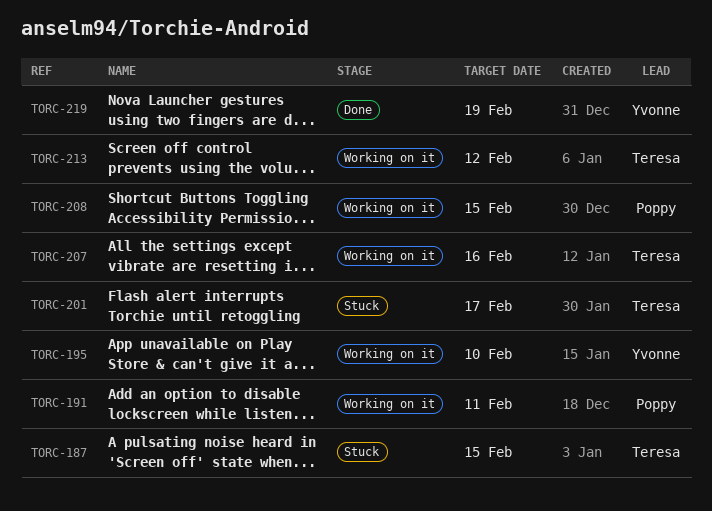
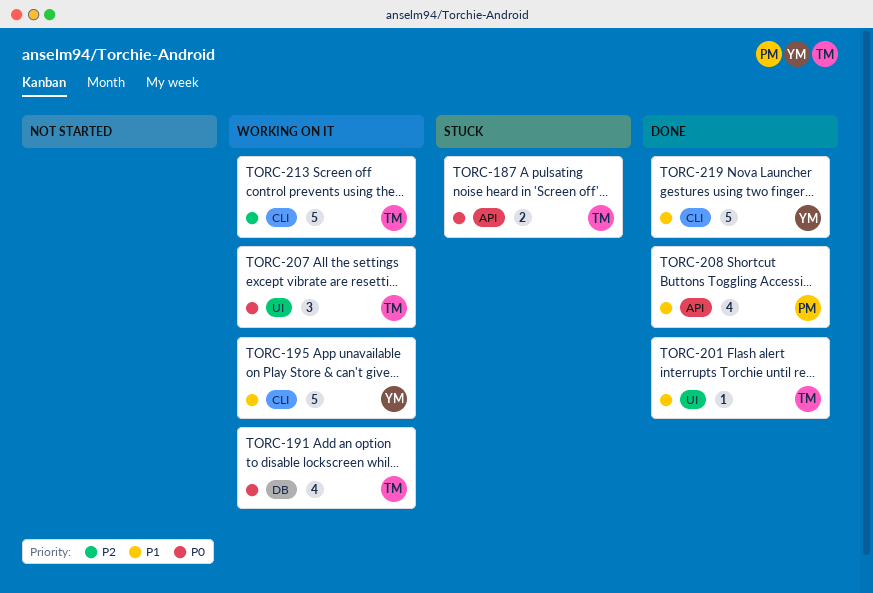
TORC-191, owner: Poppy -> Teresa
TORC-201, status: Stuck -> Done
TORC-208, status: Working on it -> Done

